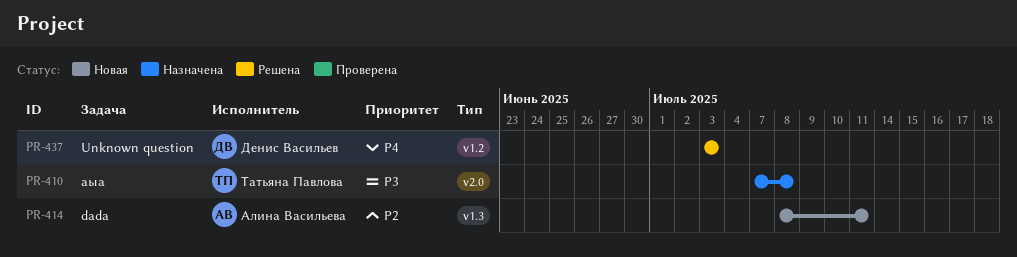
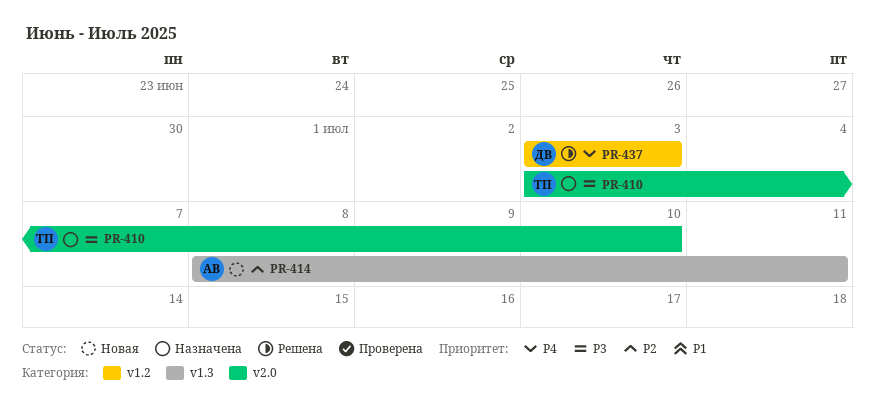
PR-410, start: Jul 7 -> Jul 3
PR-410, due: Jul 8 -> Jul 10

